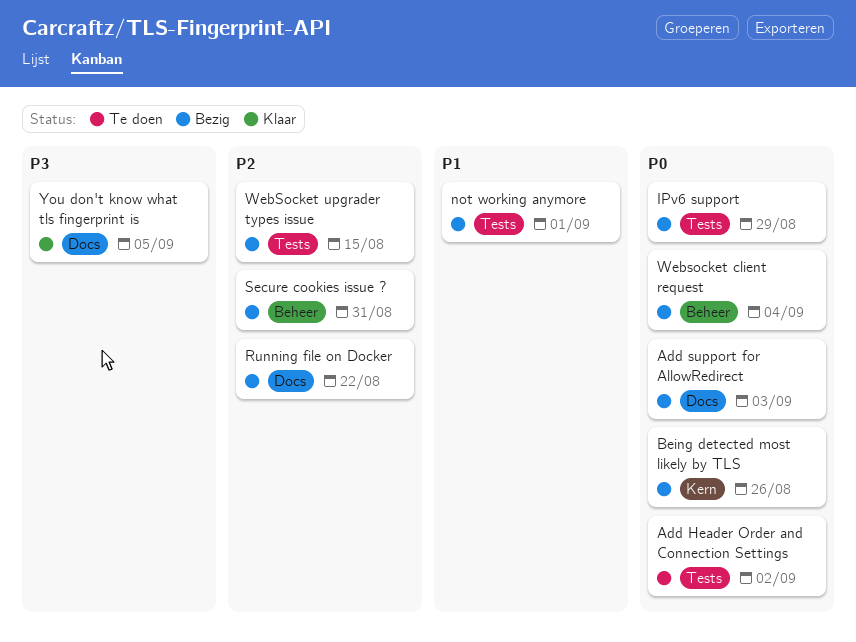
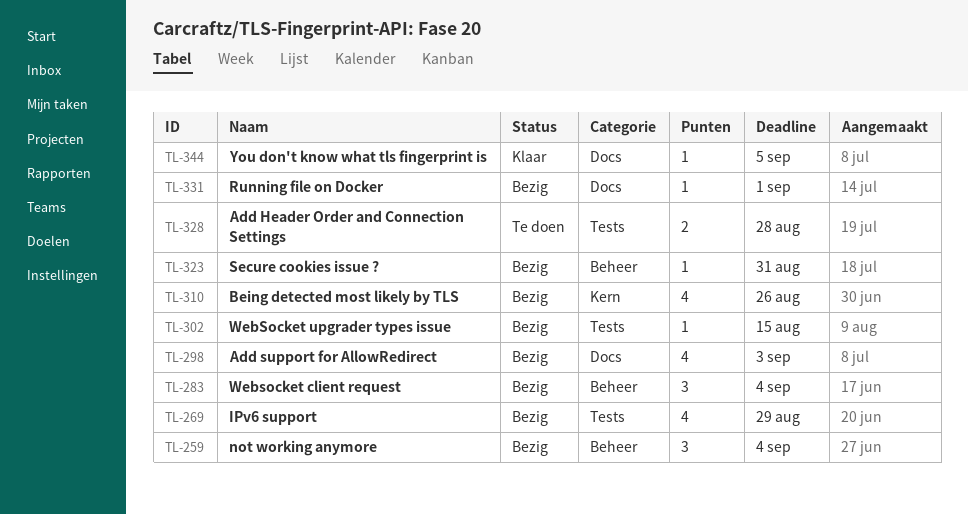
Add Header Order and Connection Settings, due: Sep 2 -> Aug 28
not working anymore, label: Tests -> Beheer
not working anymore, due: Sep 1 -> Sep 4
Running file on Docker, due: Aug 22 -> Sep 1

